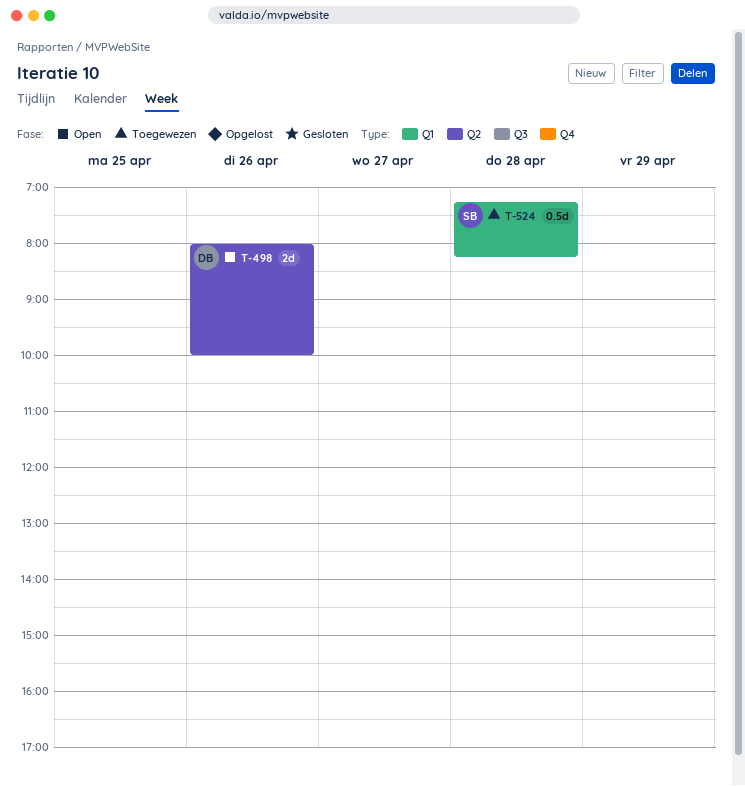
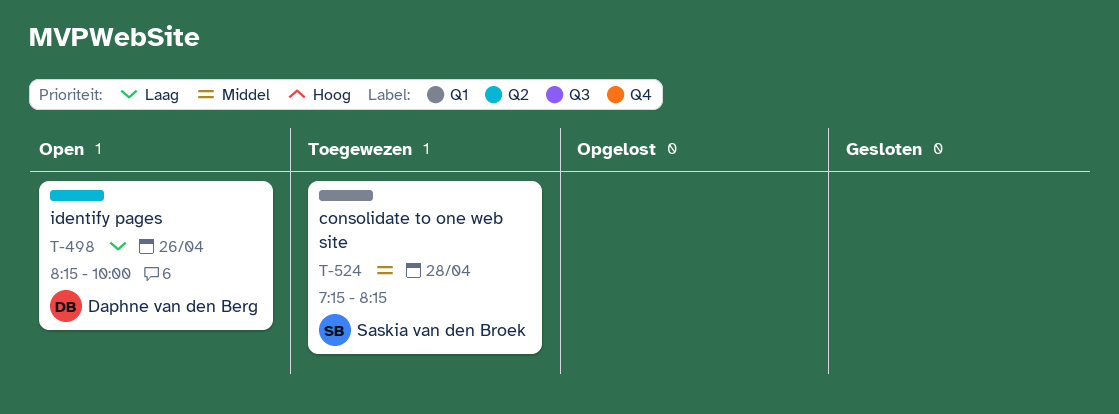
T-498, begins: 08:00 -> 08:15

